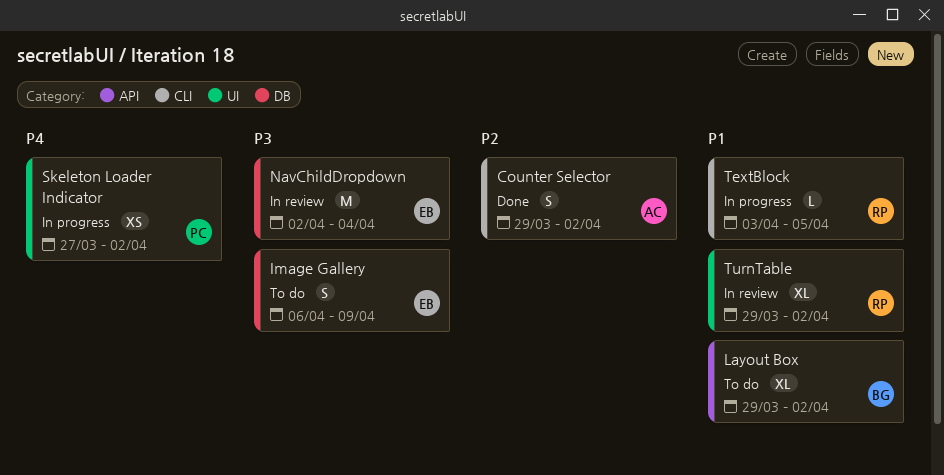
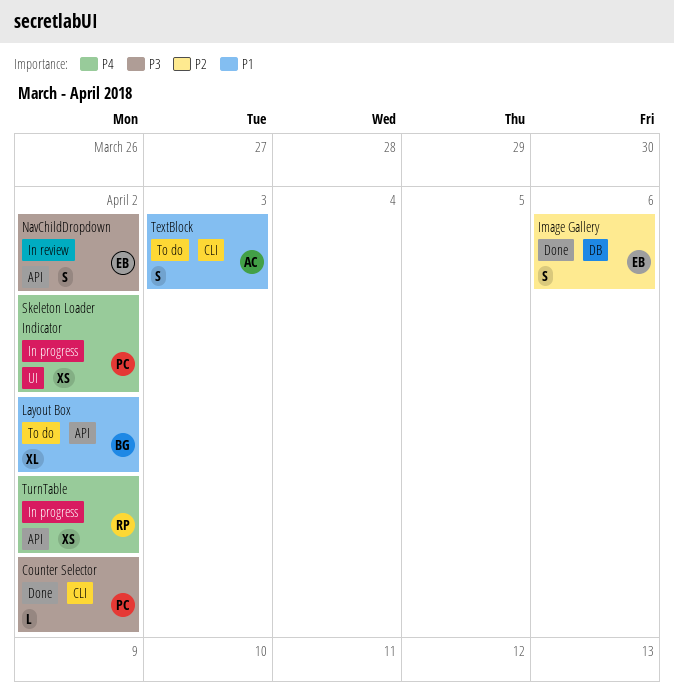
Counter Selector, owner: AC -> PC
Counter Selector, priority: P2 -> P3
Counter Selector, estimate: S -> L
Image Gallery, status: To do -> Done
Image Gallery, priority: P3 -> P2
Image Gallery, due: Apr 9 -> Apr 6
NavChildDropdown, label: DB -> API
NavChildDropdown, estimate: M -> S
NavChildDropdown, due: Apr 4 -> Apr 2
TextBlock, status: In progress -> To do
TextBlock, owner: RP -> AC
TextBlock, estimate: L -> S
TextBlock, due: Apr 5 -> Apr 3
TurnTable, status: In review -> In progress
TurnTable, priority: P1 -> P4
TurnTable, label: UI -> API
TurnTable, estimate: XL -> XS

